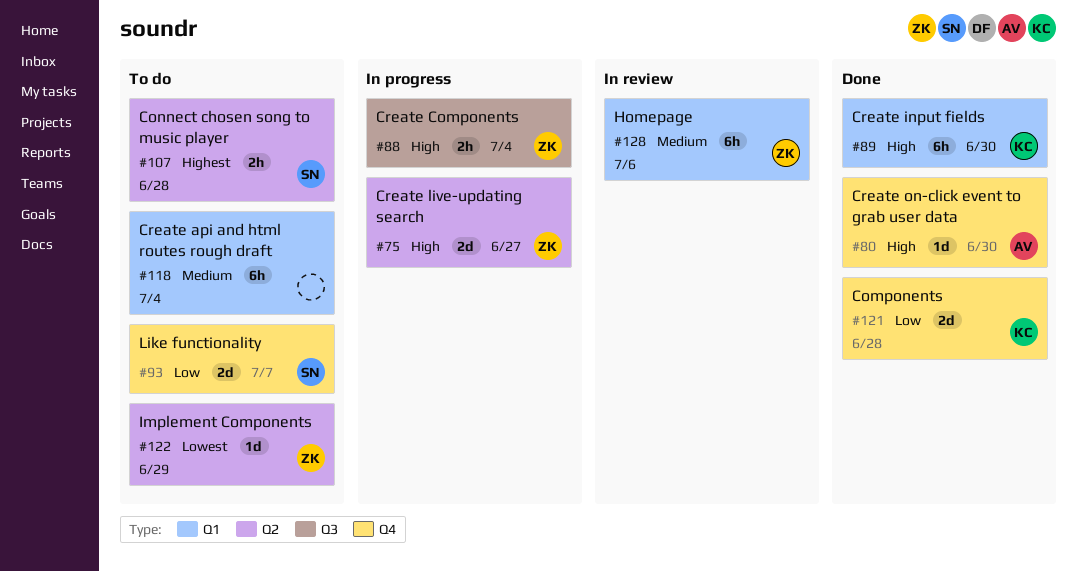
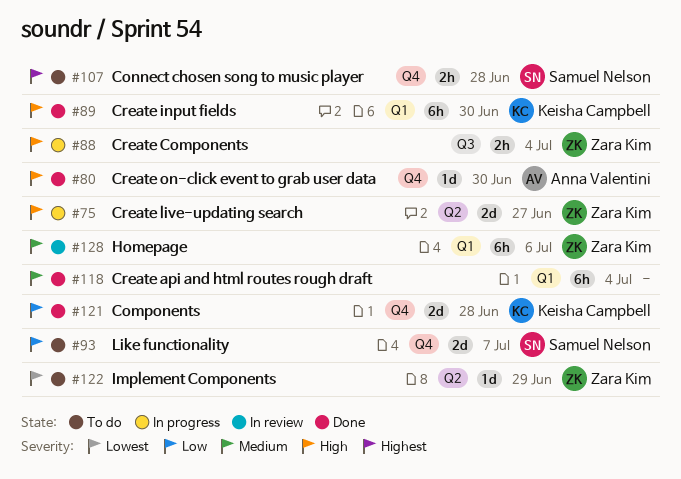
#107, label: Q2 -> Q4
#118, status: To do -> Done

